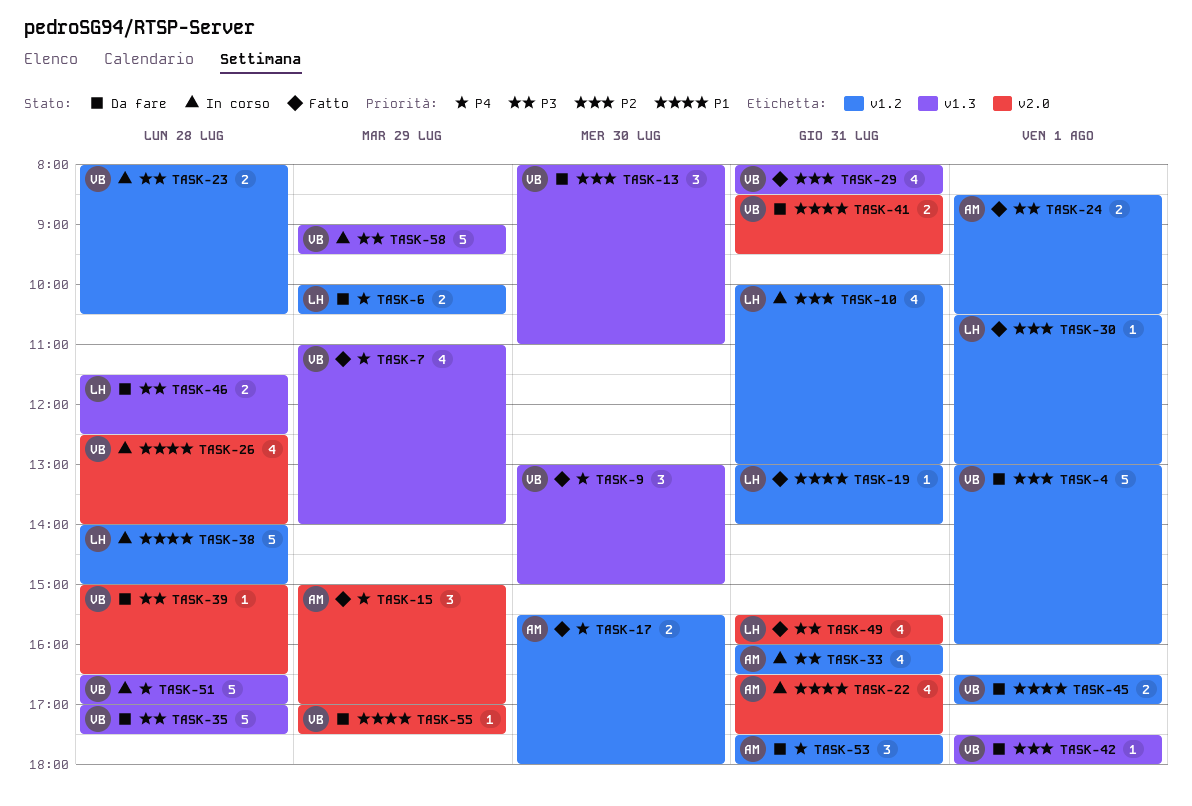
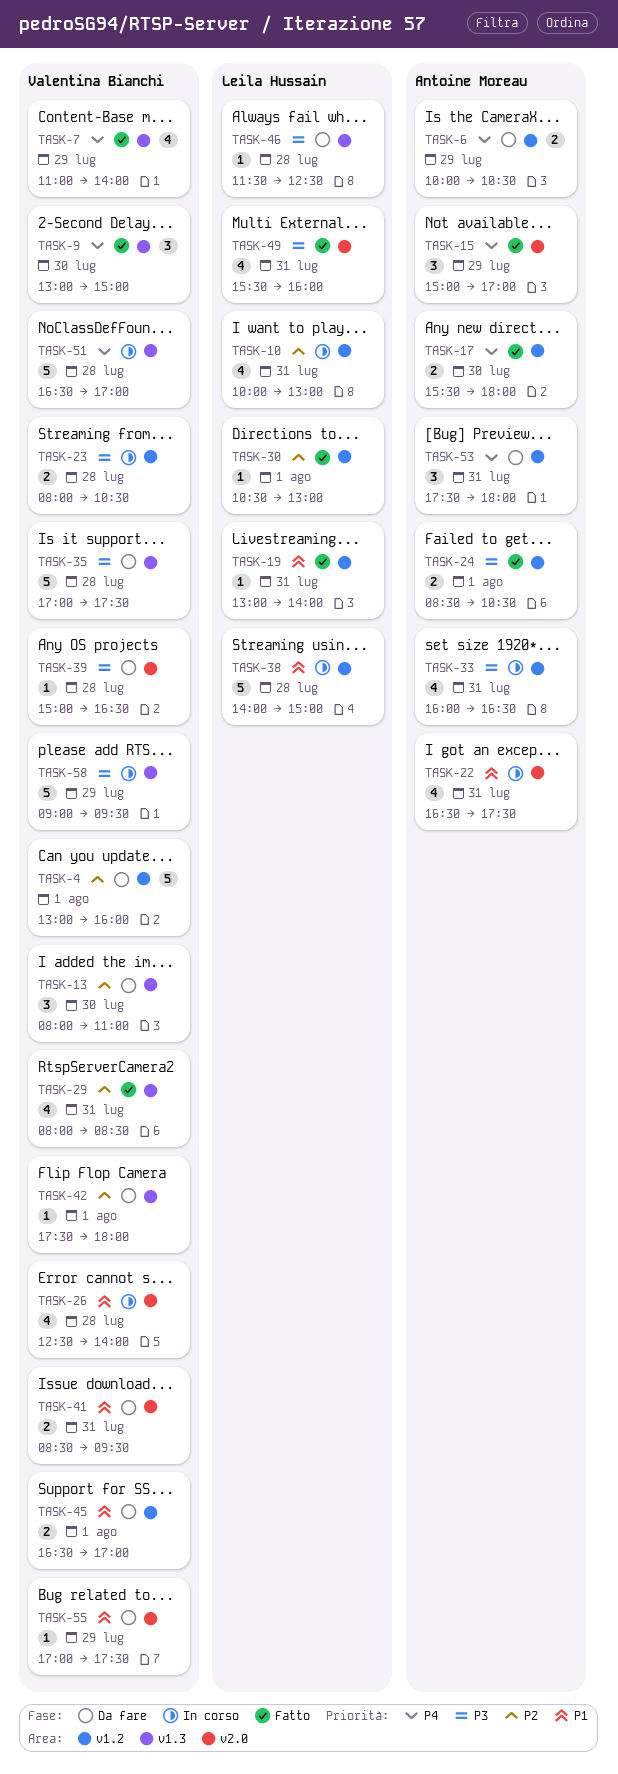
TASK-6, owner: Leila Hussain -> Antoine Moreau
TASK-46, estimate: 2 -> 1

